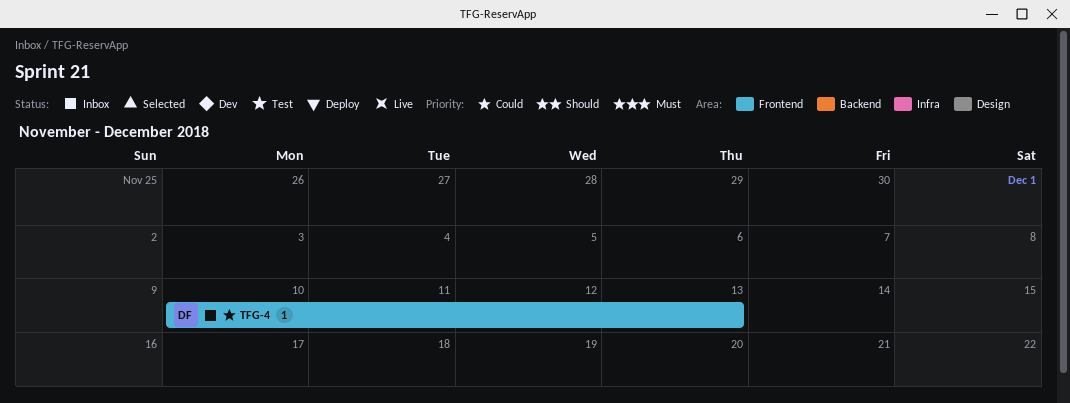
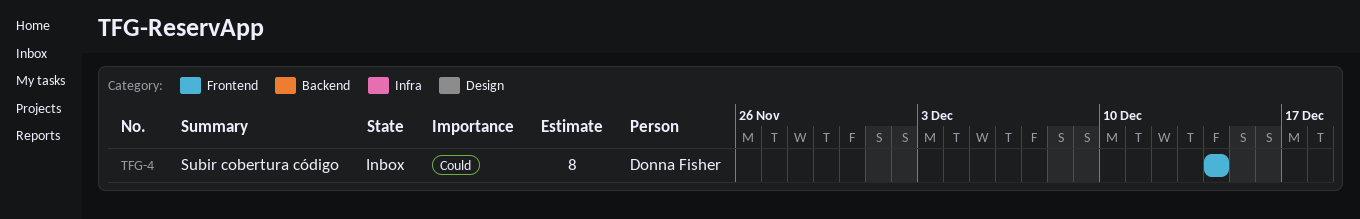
TFG-4, estimate: 1 -> 8
TFG-4, start: Dec 10 -> Dec 14
TFG-4, due: Dec 13 -> Dec 14

